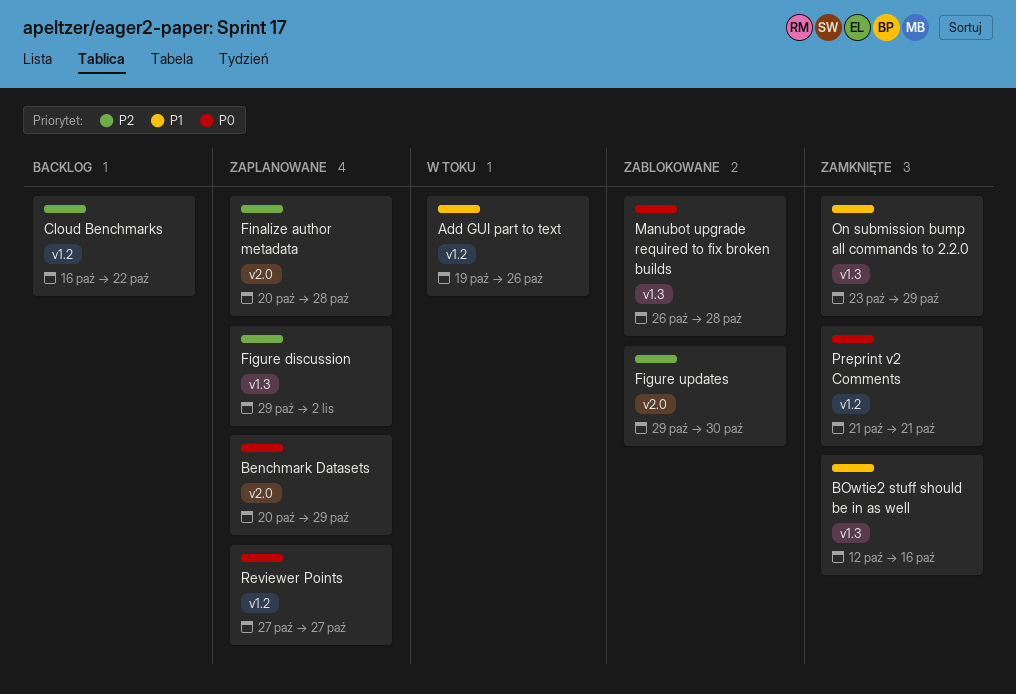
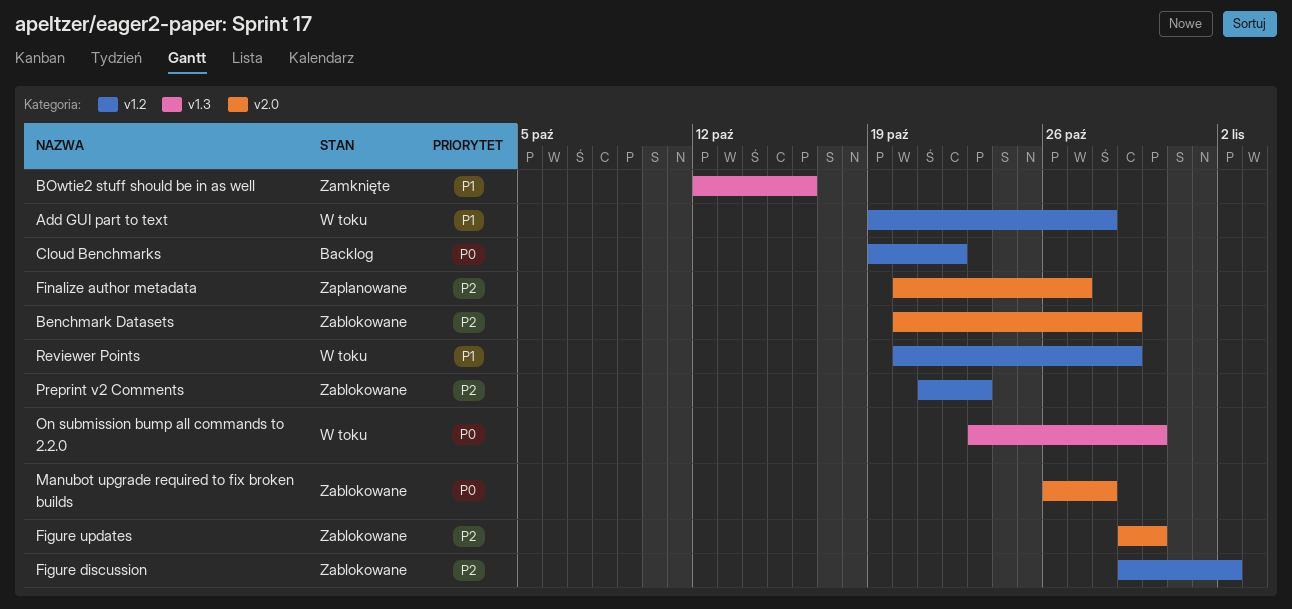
Add GUI part to text, due: Oct 26 -> Oct 28
Benchmark Datasets, status: Zaplanowane -> Zablokowane
Benchmark Datasets, priority: P0 -> P2
Cloud Benchmarks, priority: P2 -> P0
Cloud Benchmarks, start: Oct 16 -> Oct 19
Figure discussion, status: Zaplanowane -> Zablokowane
Figure discussion, label: v1.3 -> v1.2
Finalize author metadata, due: Oct 28 -> Oct 27
Manubot upgrade required to fix broken builds, label: v1.3 -> v2.0
On submission bump all commands to 2.2.0, status: Zamknięte -> W toku
On submission bump all commands to 2.2.0, priority: P1 -> P0
On submission bump all commands to 2.2.0, due: Oct 29 -> Oct 30
Preprint v2 Comments, status: Zamknięte -> Zablokowane
Preprint v2 Comments, priority: P0 -> P2
Preprint v2 Comments, due: Oct 21 -> Oct 23
Reviewer Points, status: Zaplanowane -> W toku
Reviewer Points, priority: P0 -> P1
Reviewer Points, start: Oct 27 -> Oct 20
Reviewer Points, due: Oct 27 -> Oct 29

